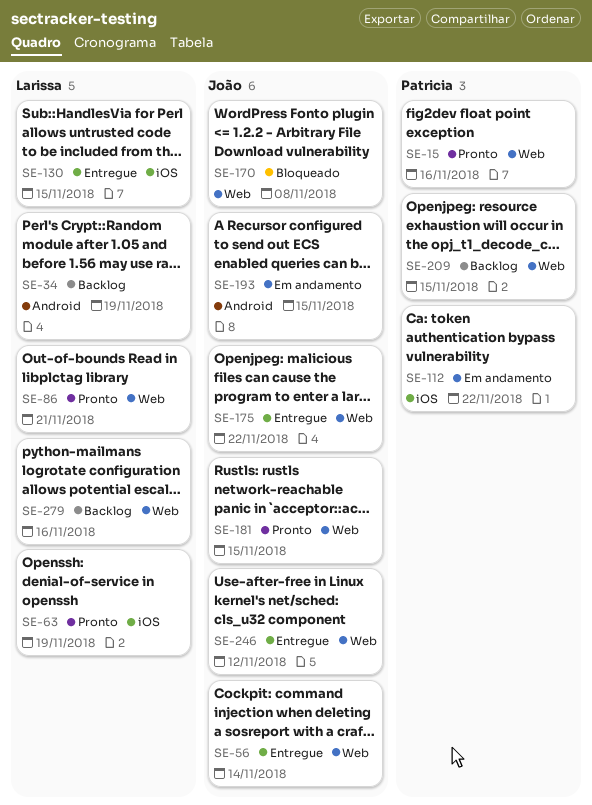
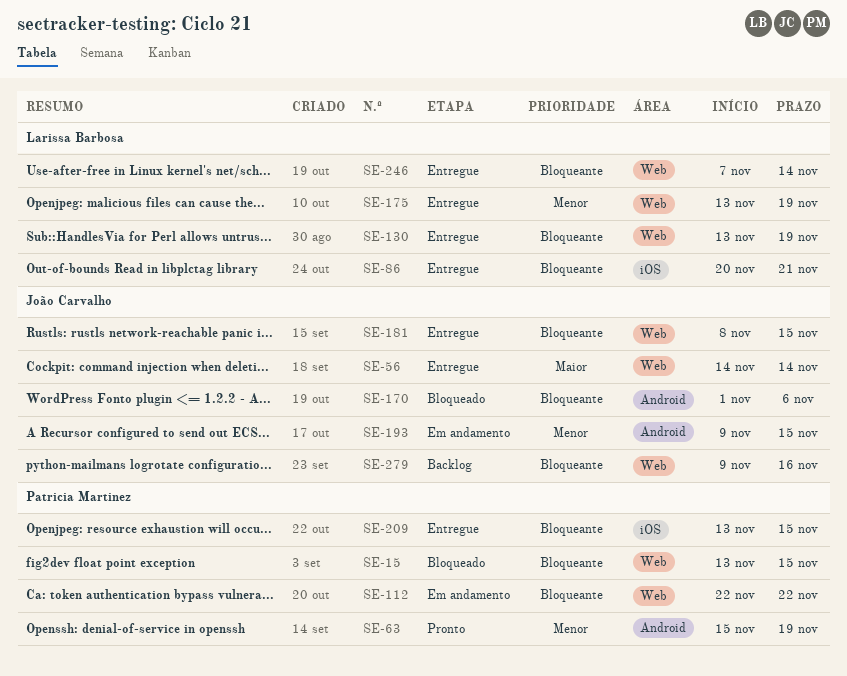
SE-15, status: Pronto -> Bloqueado
SE-15, due: Nov 16 -> Nov 15
SE-34: present -> none
SE-63, owner: Larissa Barbosa -> Patricia Martinez
SE-63, label: iOS -> Android
SE-86, status: Pronto -> Entregue
SE-86, label: Web -> iOS
SE-112, label: iOS -> Web
SE-130, label: iOS -> Web
SE-130, due: Nov 15 -> Nov 19
SE-170, label: Web -> Android
SE-170, due: Nov 8 -> Nov 6
SE-175, owner: João Carvalho -> Larissa Barbosa
SE-175, due: Nov 22 -> Nov 19
SE-181, status: Pronto -> Entregue
SE-209, status: Backlog -> Entregue
SE-209, label: Web -> iOS
SE-246, owner: João Carvalho -> Larissa Barbosa
SE-246, due: Nov 12 -> Nov 14
SE-279, owner: Larissa Barbosa -> João Carvalho

